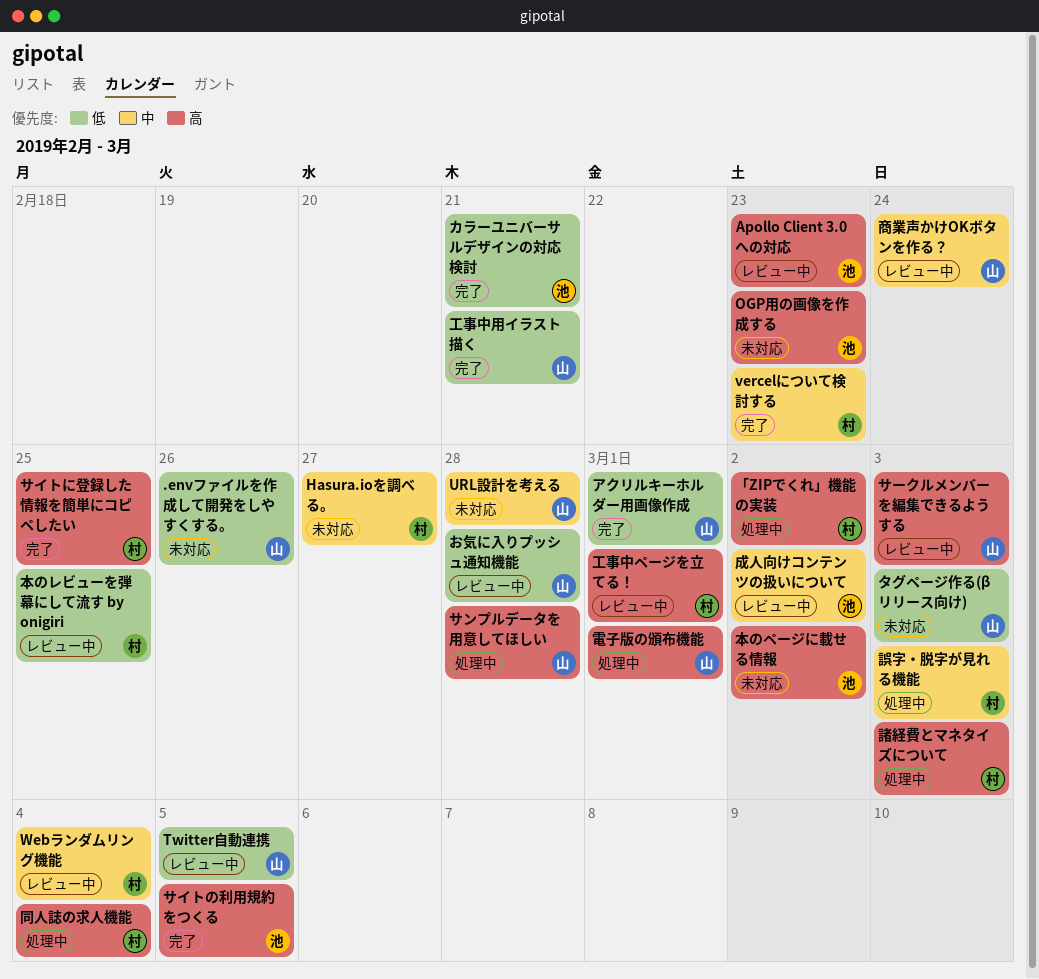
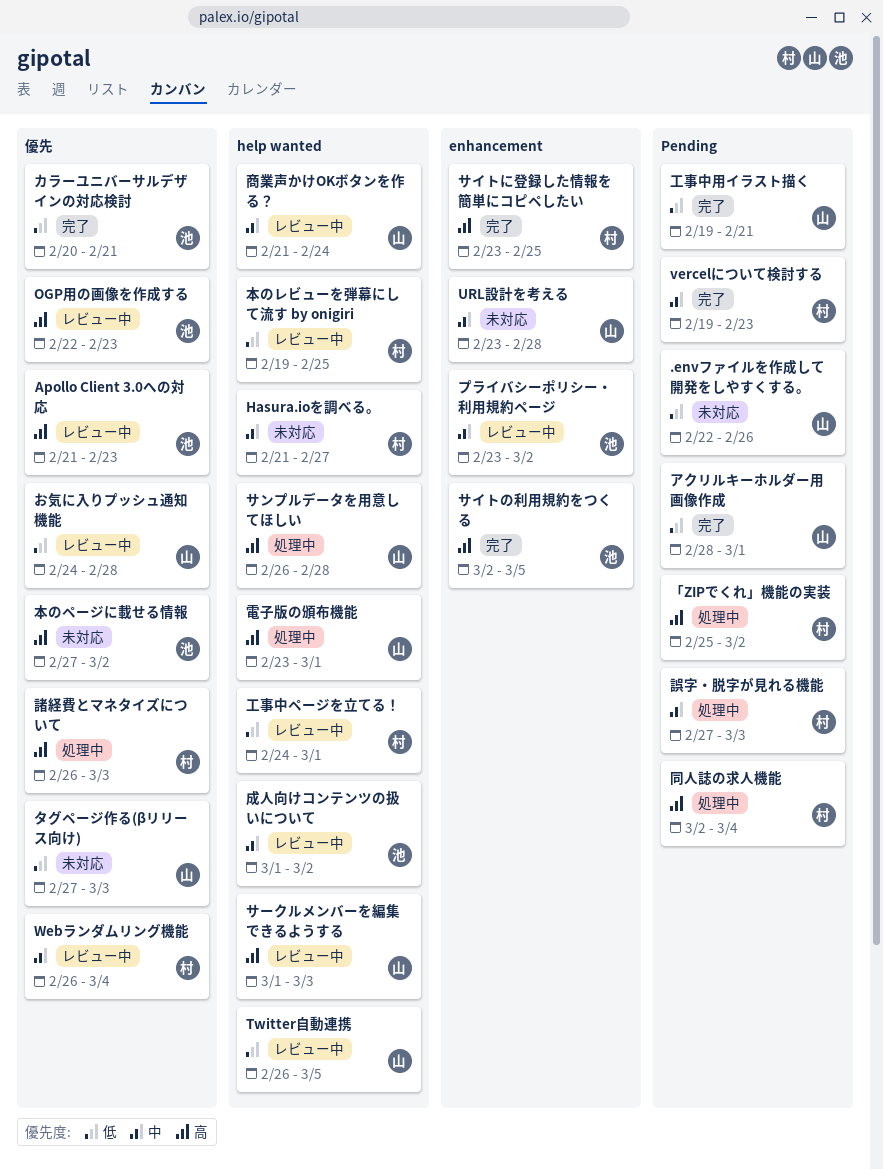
OGP用の画像を作成する, status: 未対応 -> レビュー中
プライバシーポリシー・利用規約ページ: none -> present
工事中ページを立てる！, priority: 高 -> 低

